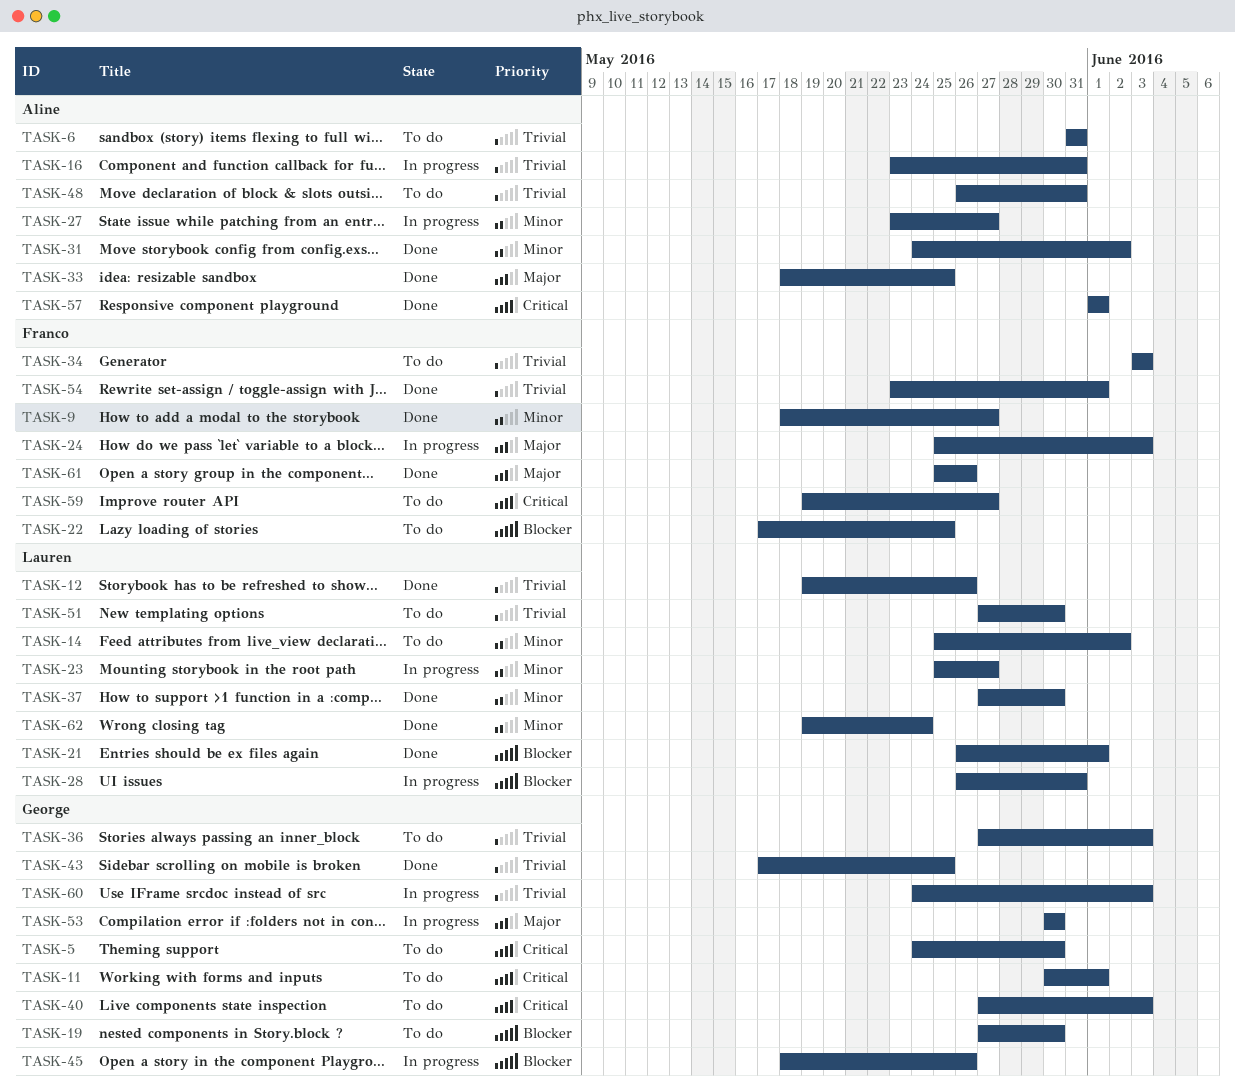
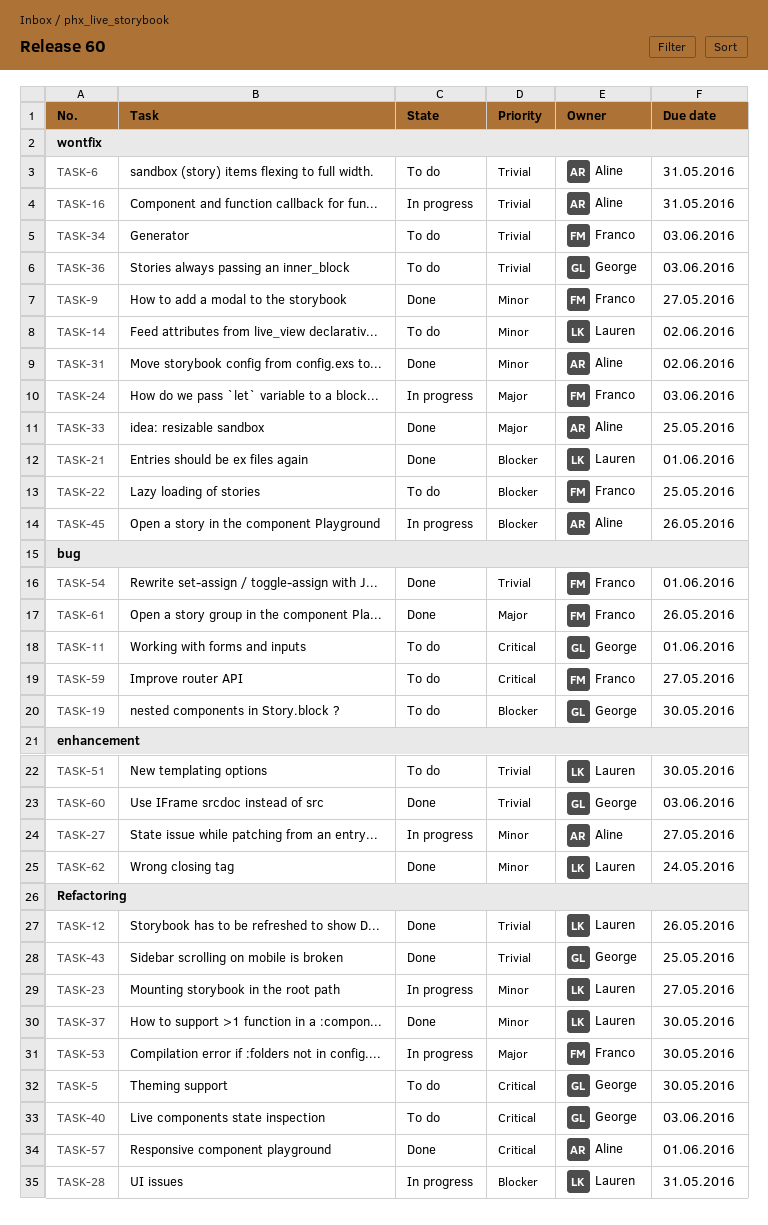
TASK-45, owner: George -> Aline
TASK-48: present -> none
TASK-53, owner: George -> Franco
TASK-60, status: In progress -> Done

